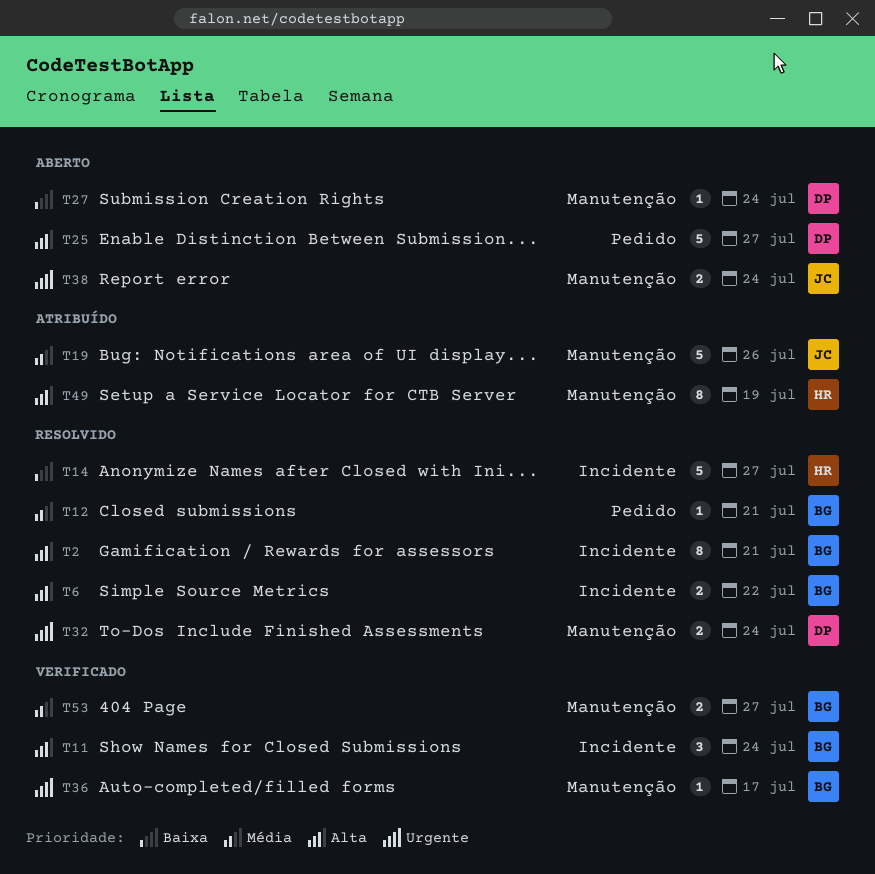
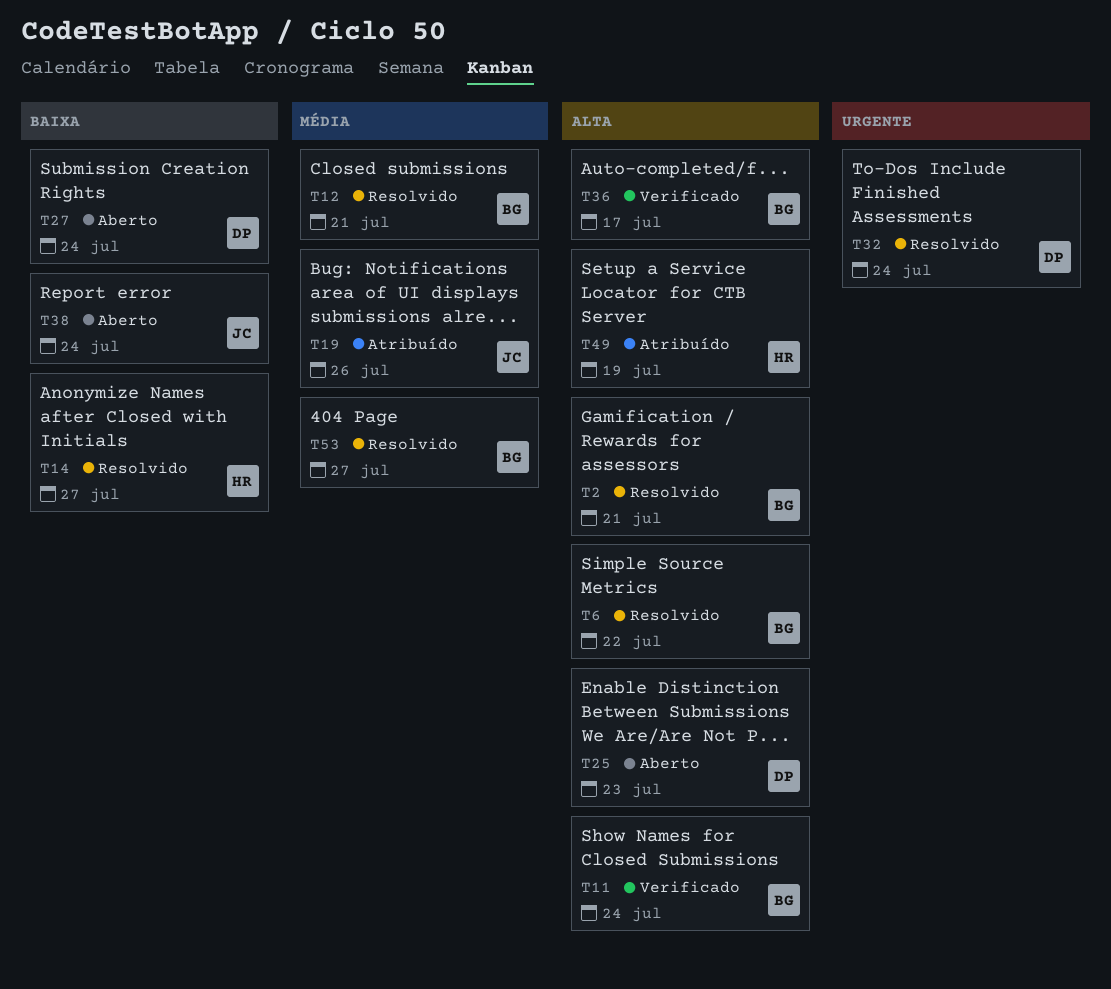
T25, due: Jul 27 -> Jul 23
T36, priority: Urgente -> Alta
T38, priority: Urgente -> Baixa
T53, status: Verificado -> Resolvido

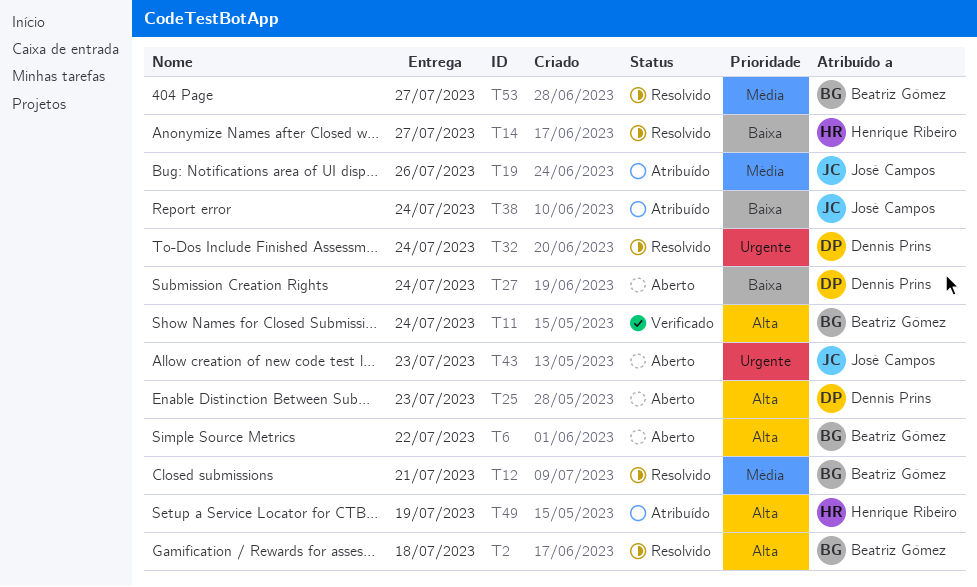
T2, due: Jul 21 -> Jul 18
T6, status: Resolvido -> Aberto
T36: present -> none
T38, status: Aberto -> Atribuído
T43: none -> present

